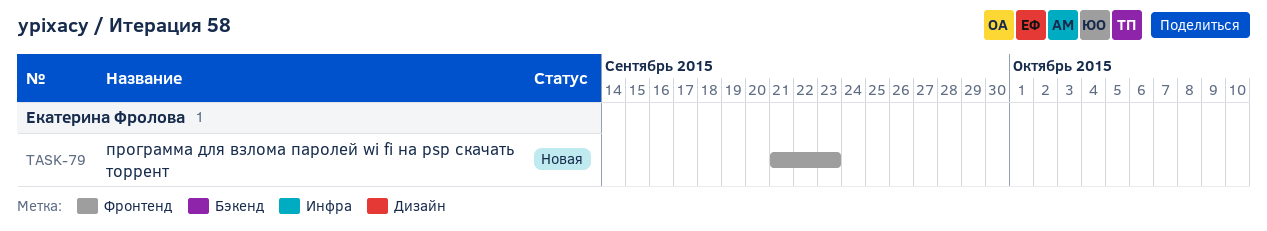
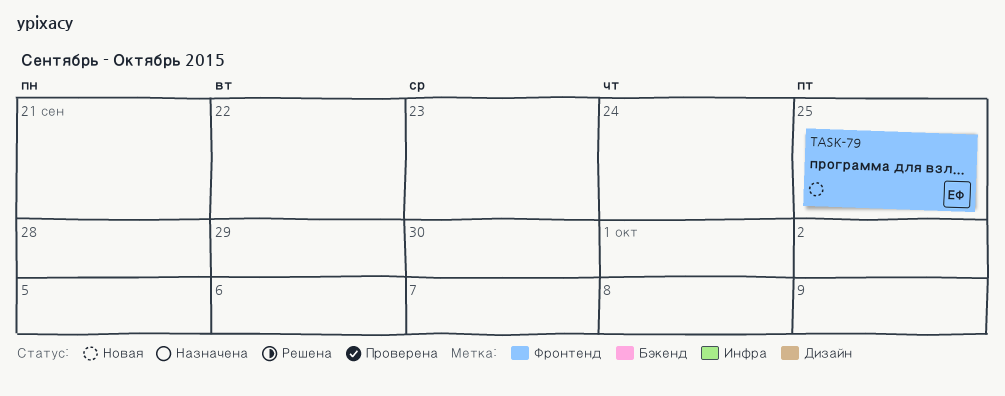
TASK-79, due: Sep 23 -> Sep 25

